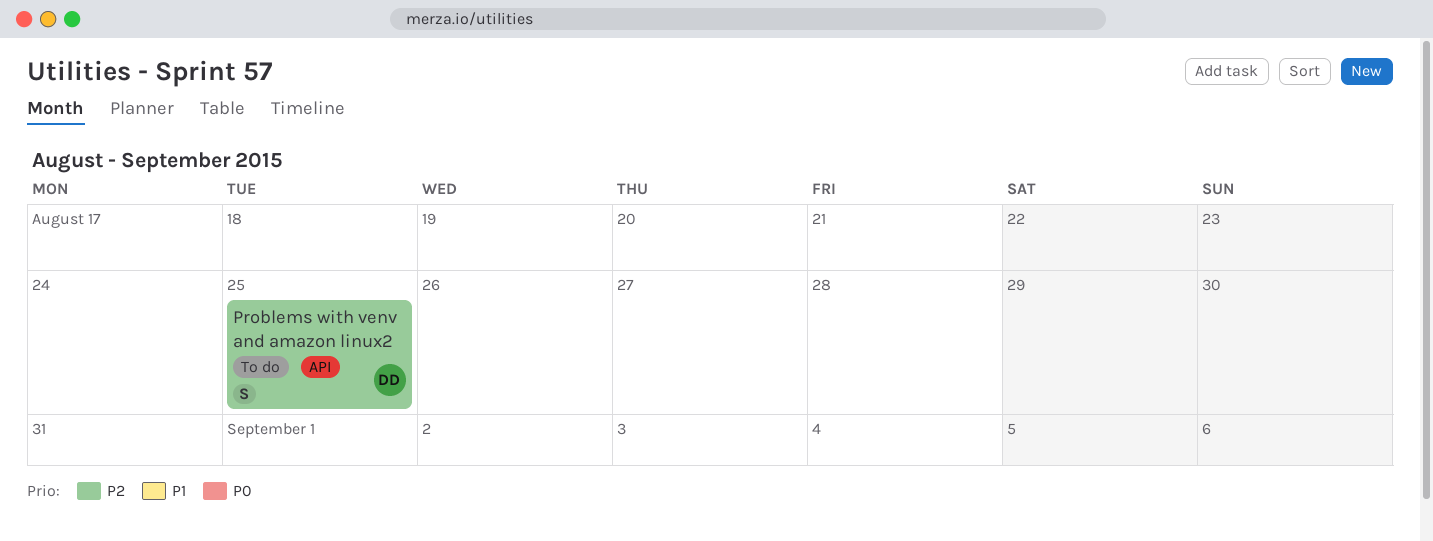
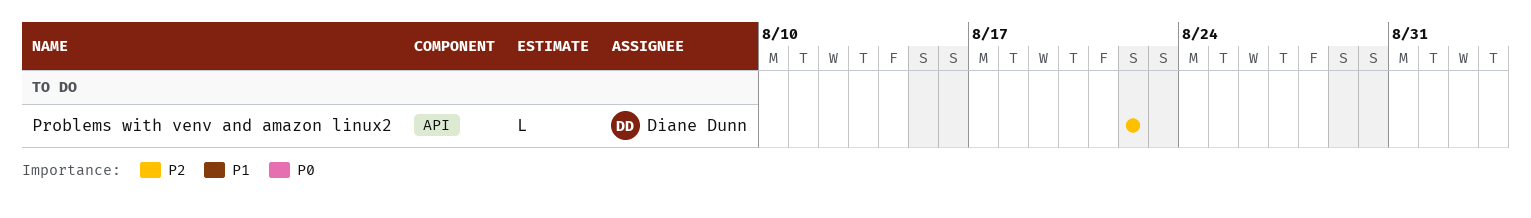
Problems with venv and amazon linux2, estimate: S -> L
Problems with venv and amazon linux2, due: Aug 25 -> Aug 22

